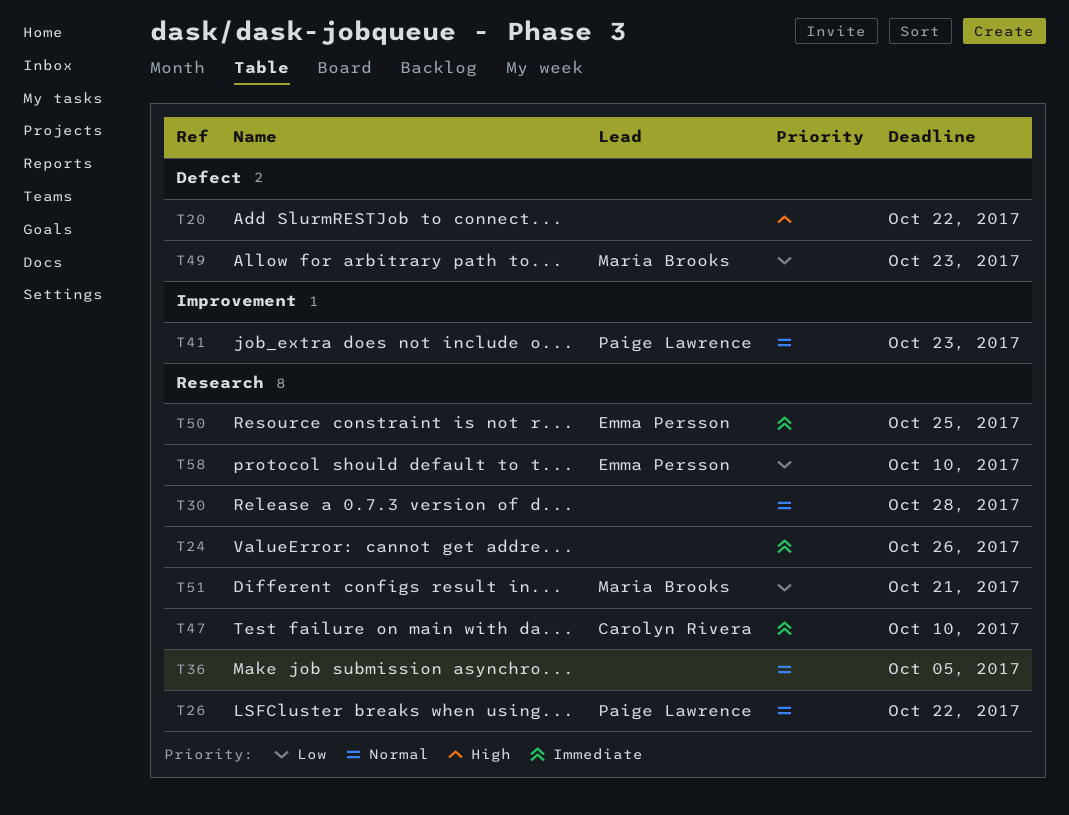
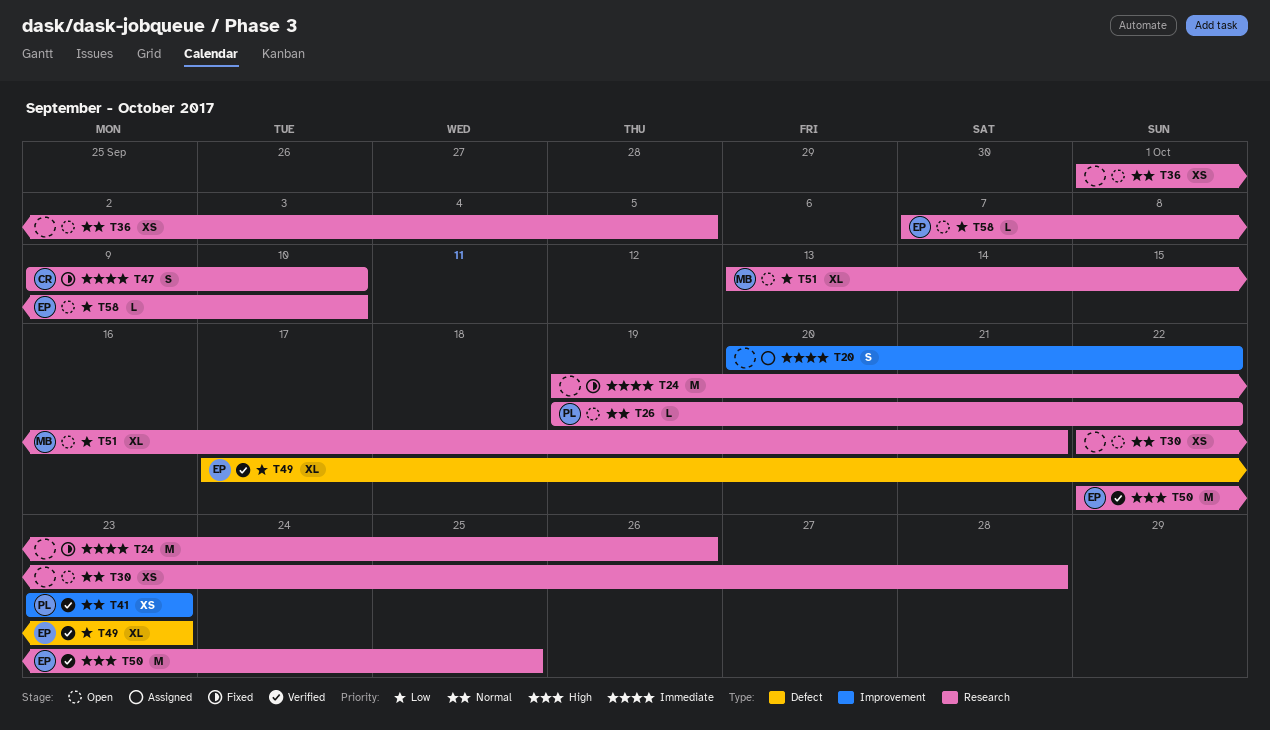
T20, priority: High -> Immediate
T20, label: Defect -> Improvement
T49, owner: Maria Brooks -> Emma Persson
T50, priority: Immediate -> High

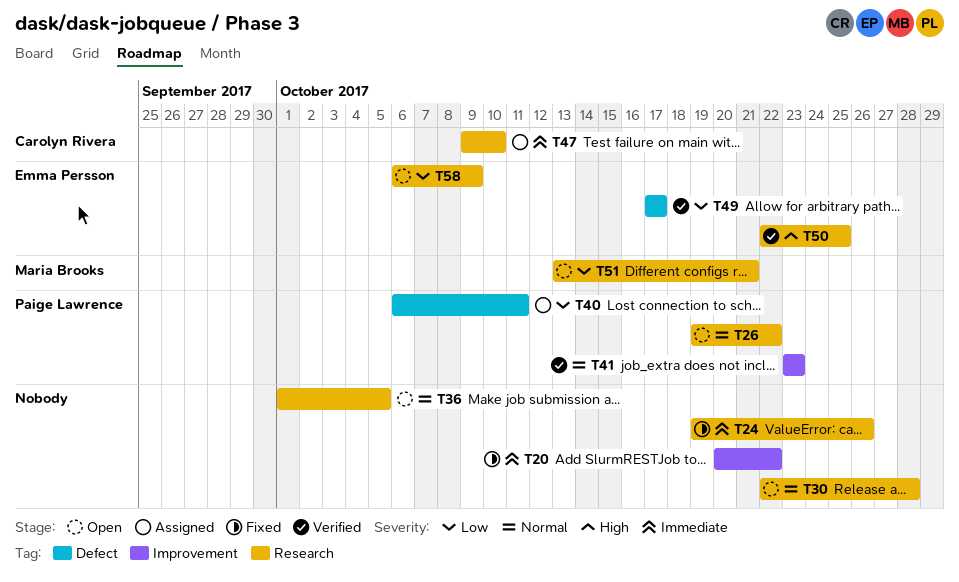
T20, status: Assigned -> Fixed
T40: none -> present
T47, status: Fixed -> Assigned
T49, due: Oct 23 -> Oct 17
T58, start: Oct 7 -> Oct 6
T58, due: Oct 10 -> Oct 9

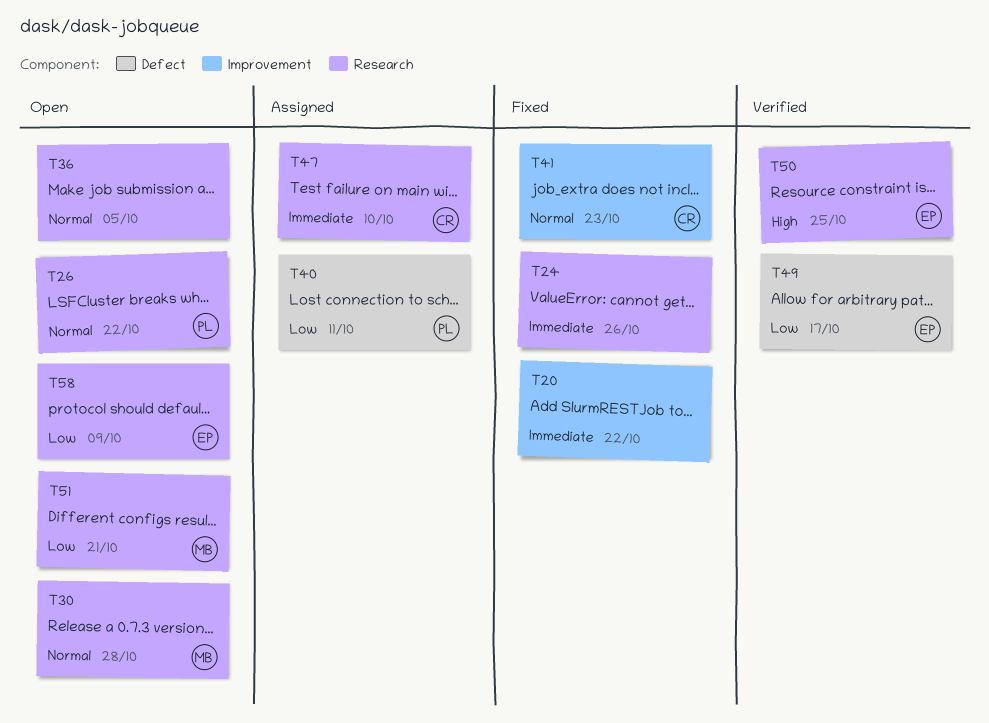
T30, owner: none -> Maria Brooks
T41, status: Verified -> Fixed
T41, owner: Paige Lawrence -> Carolyn Rivera

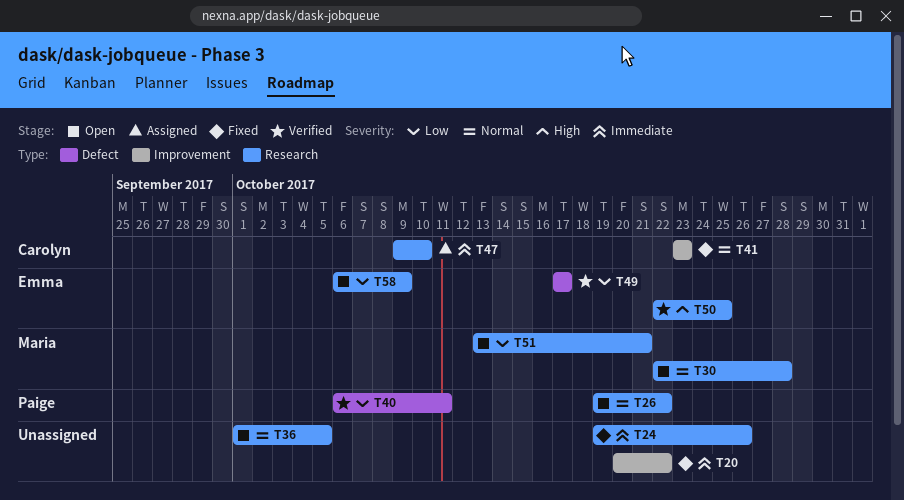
T40, status: Assigned -> Verified

